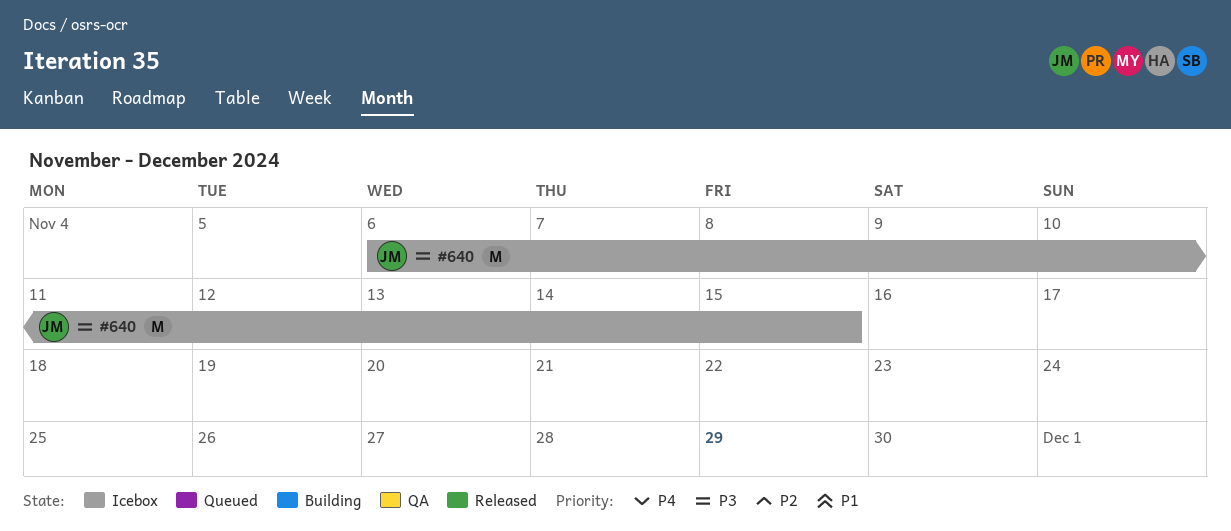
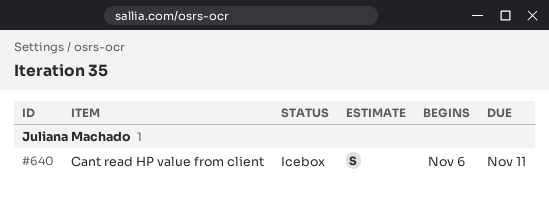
#640, estimate: M -> S
#640, due: Nov 15 -> Nov 11

